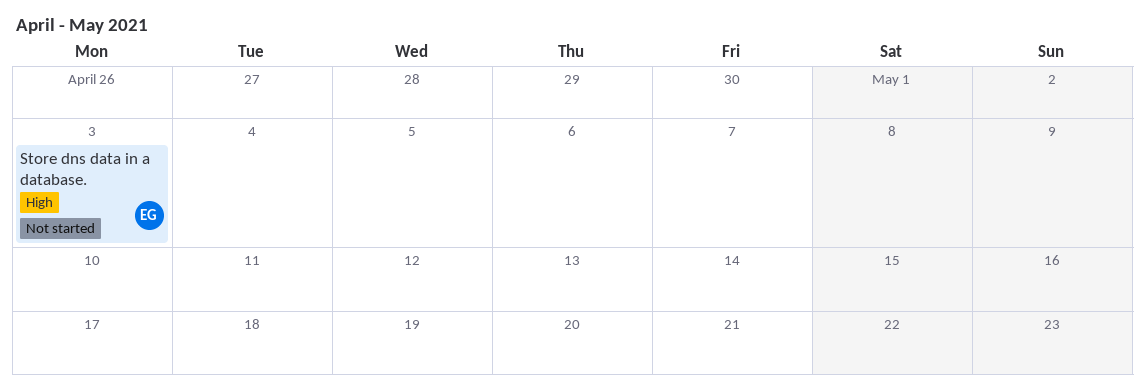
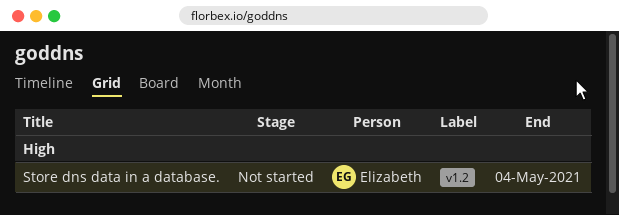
Store dns data in a database., due: May 3 -> May 4

